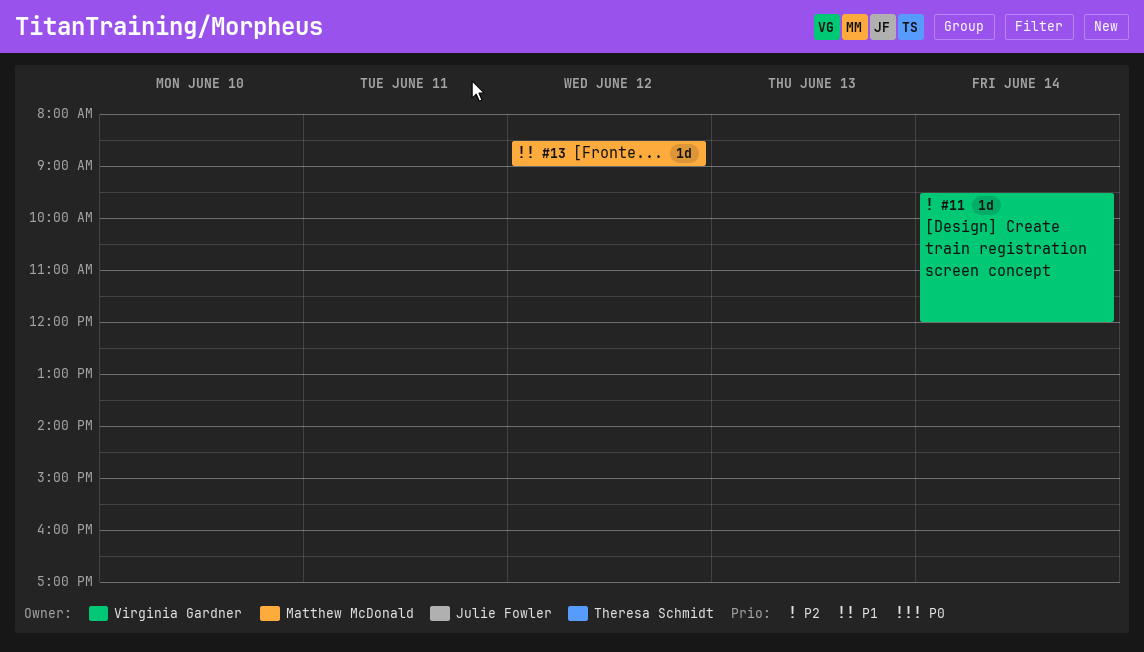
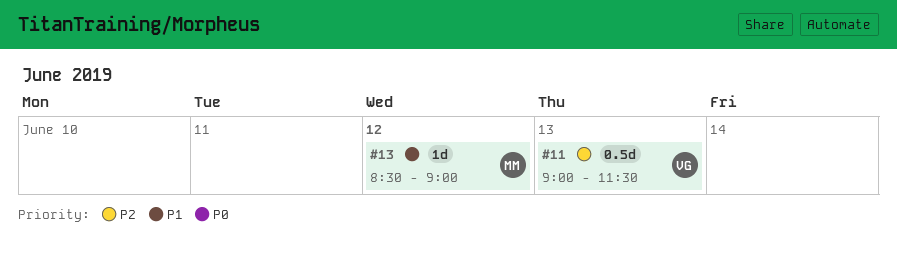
#11, estimate: 1d -> 0.5d
#11, day: Jun 14 -> Jun 13
#11, begins: 09:30 -> 09:00
#11, ends: 12:00 -> 11:30

